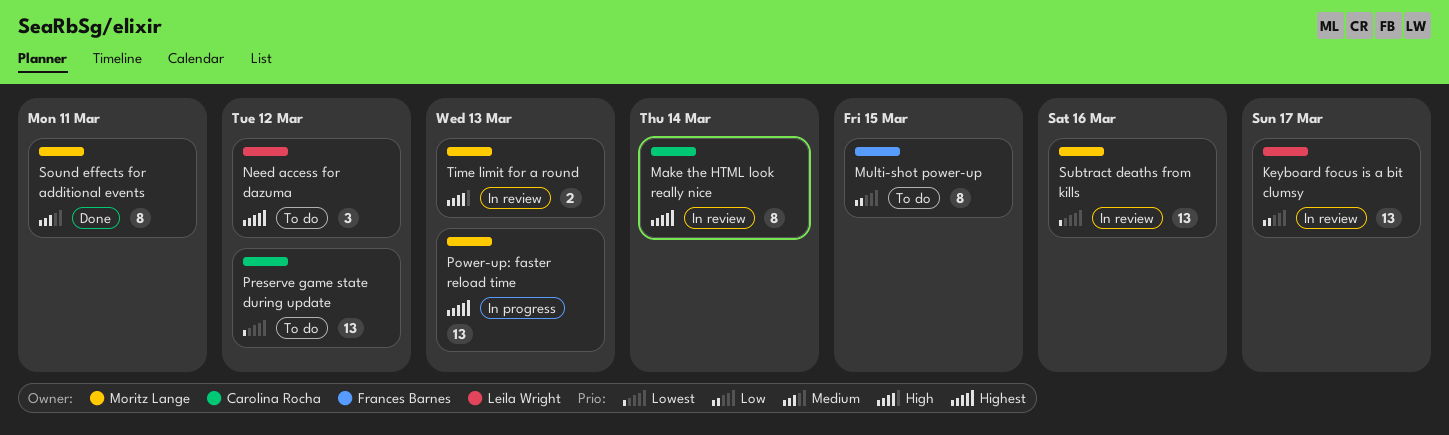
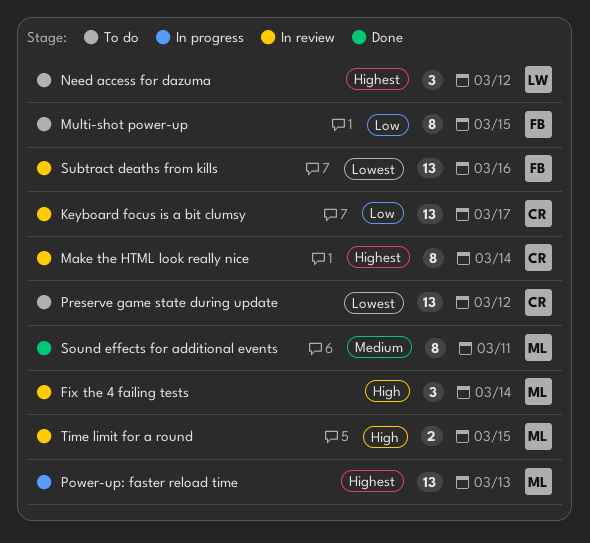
Fix the 4 failing tests: none -> present
Keyboard focus is a bit clumsy, owner: Leila Wright -> Carolina Rocha
Subtract deaths from kills, owner: Moritz Lange -> Frances Barnes
Time limit for a round, due: Mar 13 -> Mar 15

